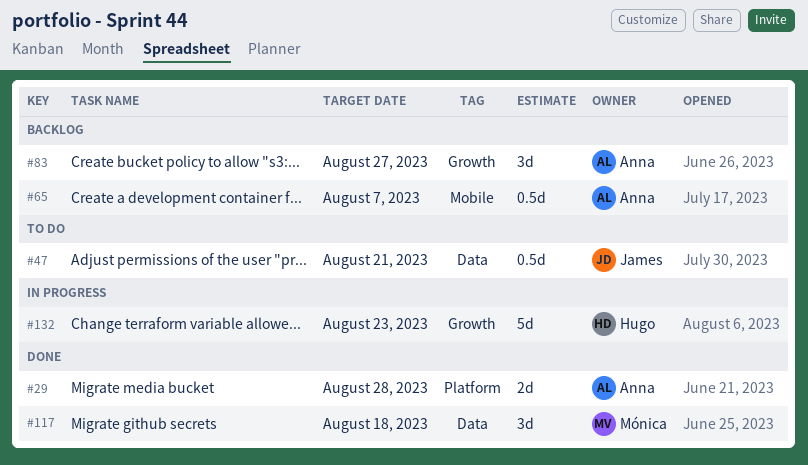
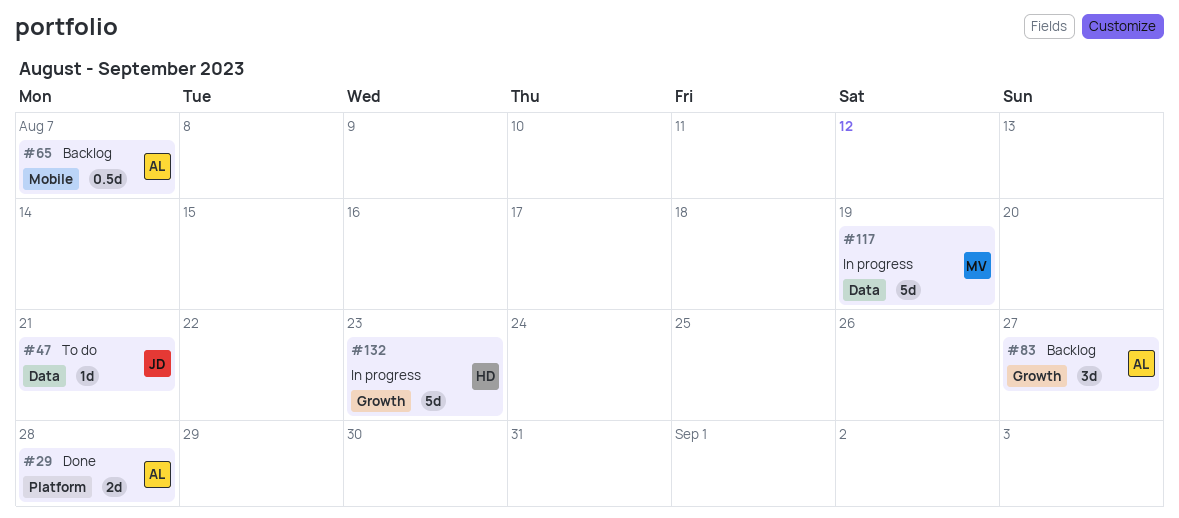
#47, estimate: 0.5d -> 1d
#117, status: Done -> In progress
#117, estimate: 3d -> 5d
#117, due: Aug 18 -> Aug 19

